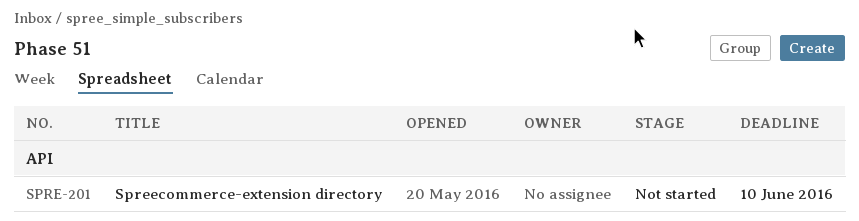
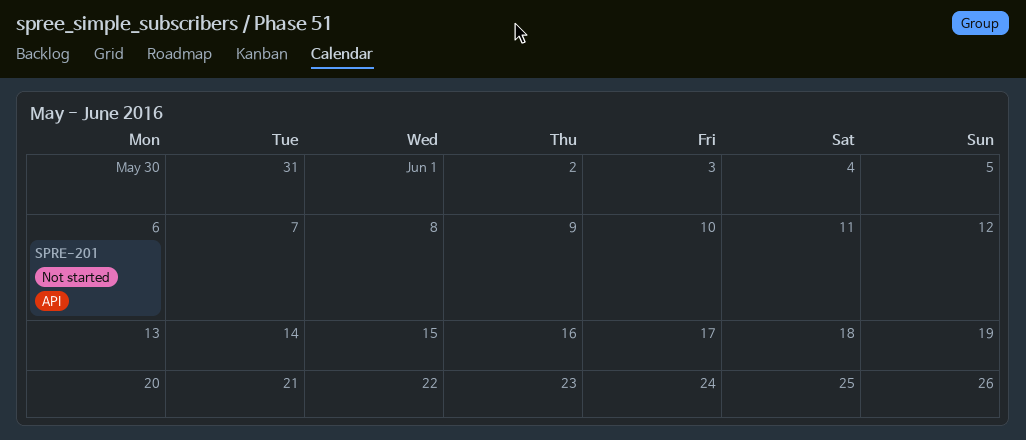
SPRE-201, due: Jun 10 -> Jun 6

